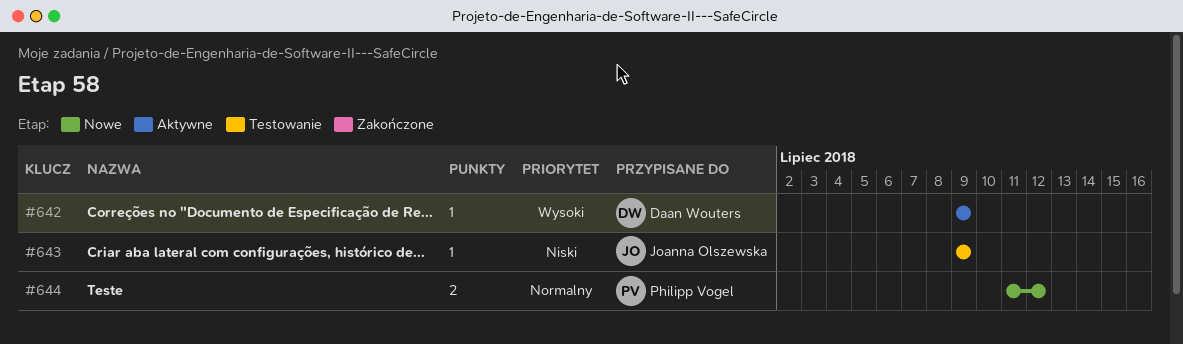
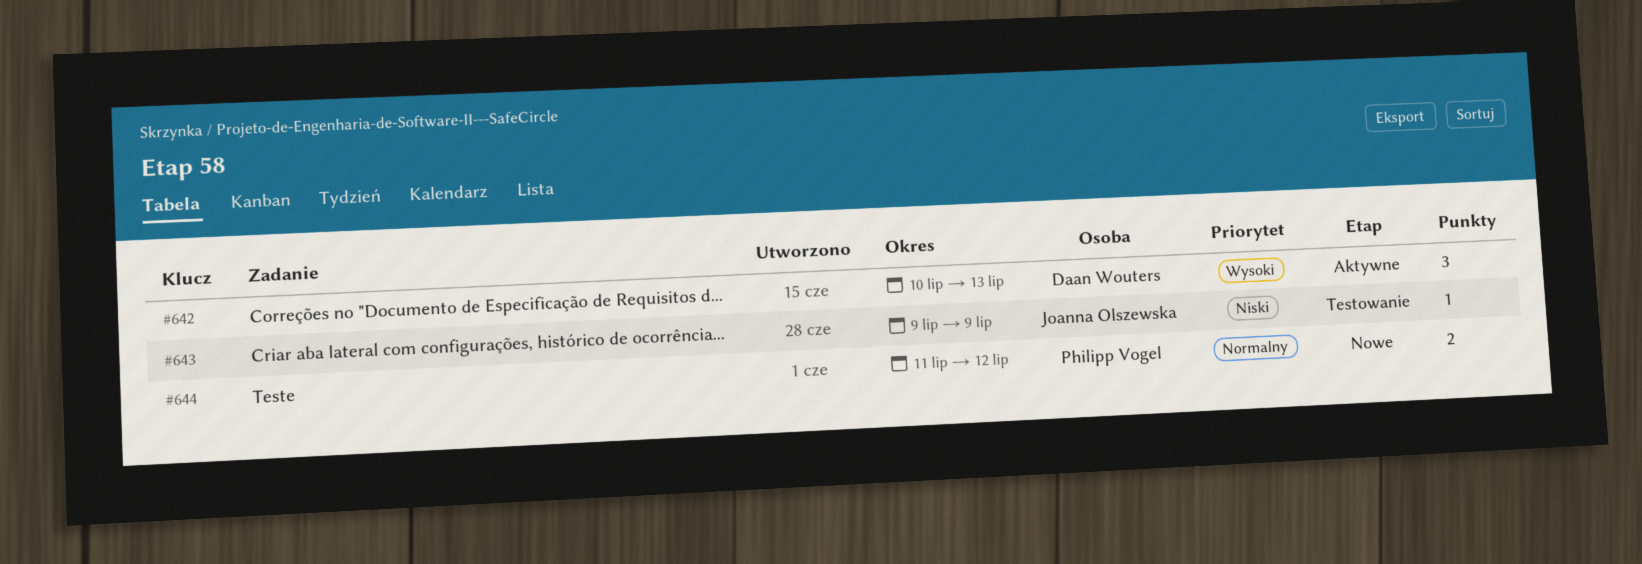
#642, estimate: 1 -> 3
#642, start: Jul 9 -> Jul 10
#642, due: Jul 9 -> Jul 13

